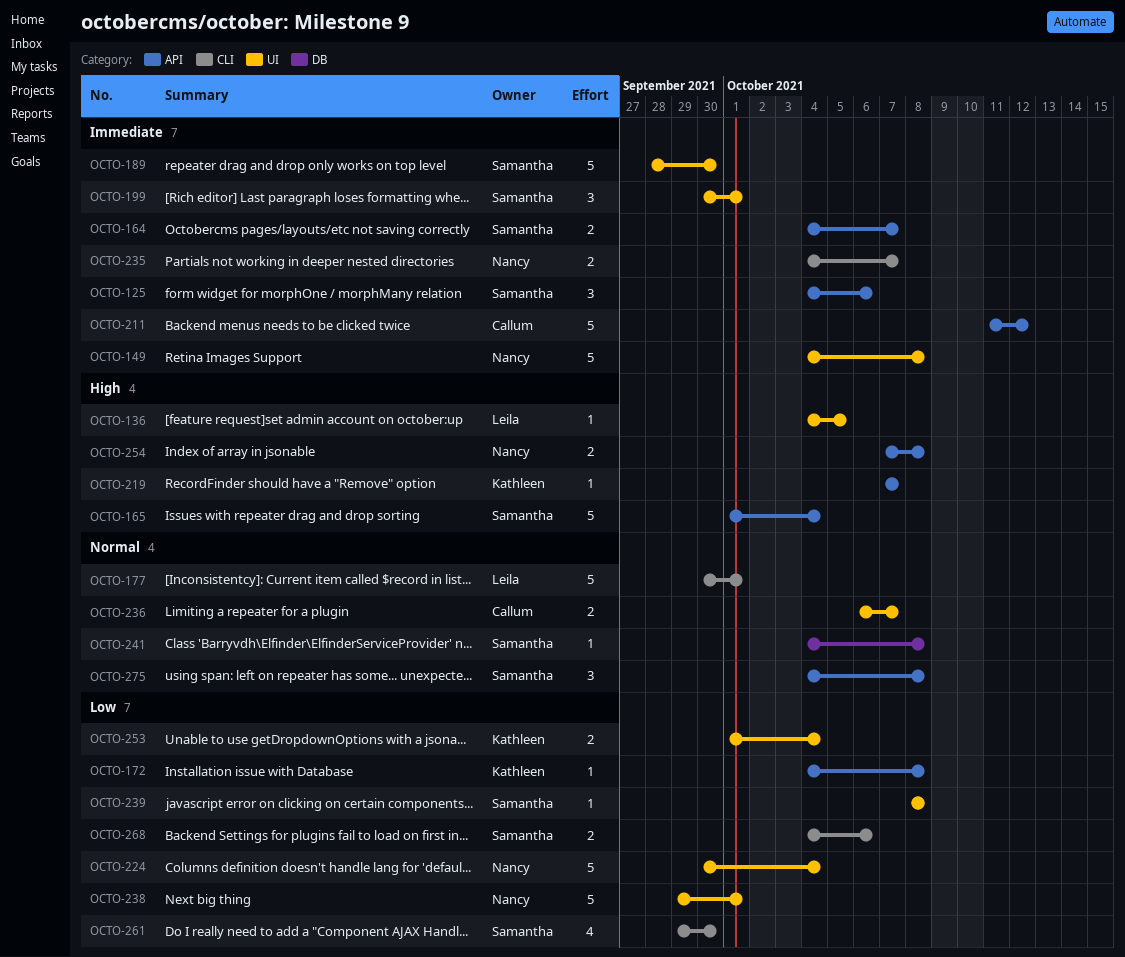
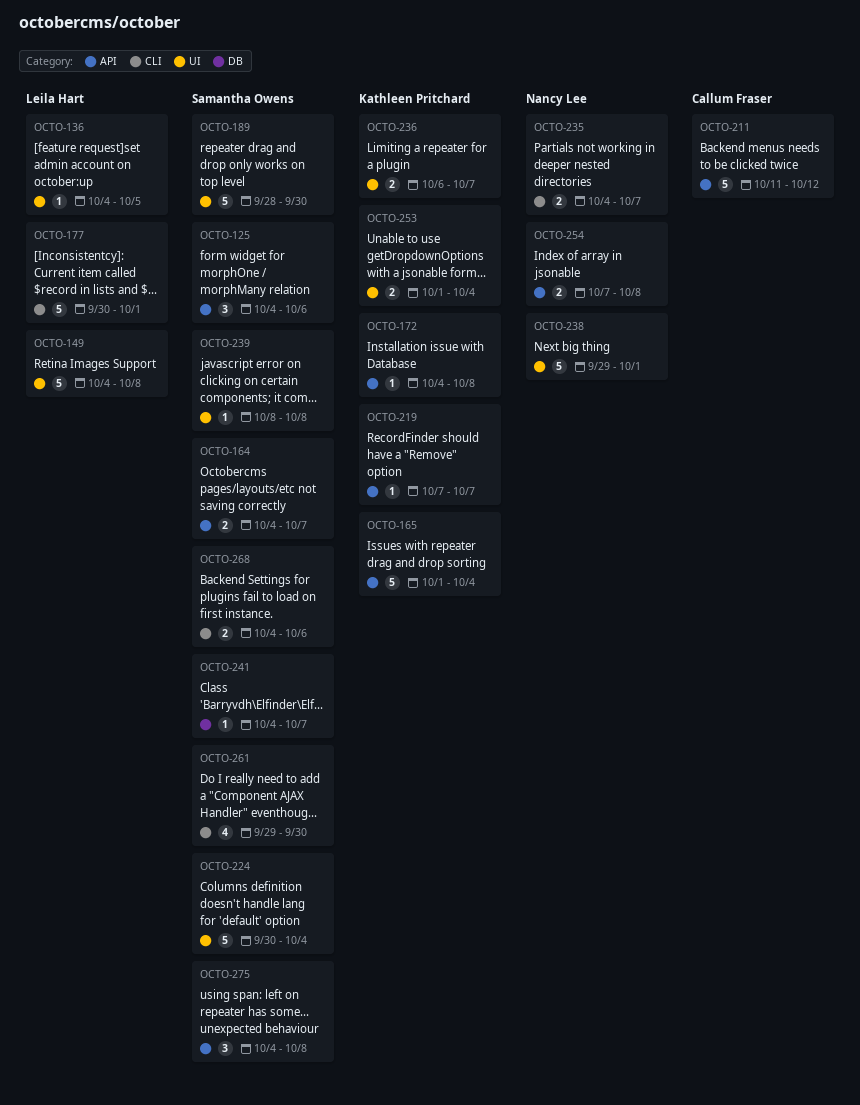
OCTO-149, owner: Nancy Lee -> Leila Hart
OCTO-165, owner: Samantha Owens -> Kathleen Pritchard
OCTO-199: present -> none
OCTO-224, owner: Nancy Lee -> Samantha Owens
OCTO-236, owner: Callum Fraser -> Kathleen Pritchard
OCTO-241, due: Oct 8 -> Oct 7

